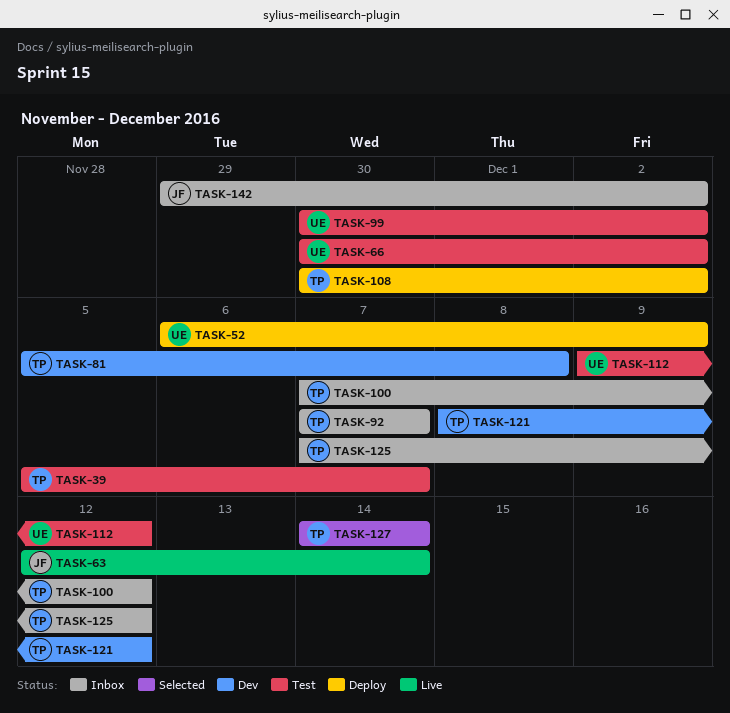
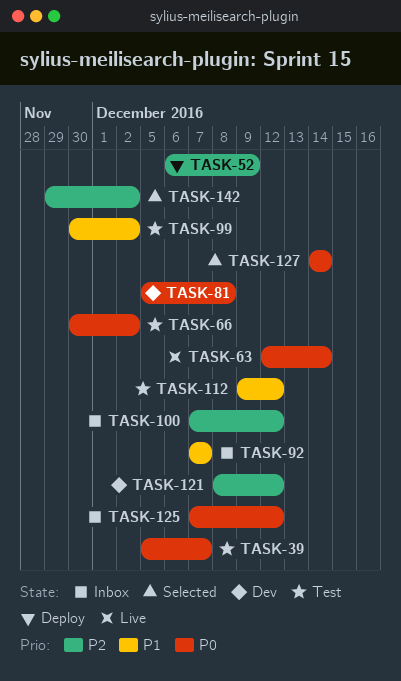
TASK-108: present -> none
TASK-142, status: Inbox -> Selected

